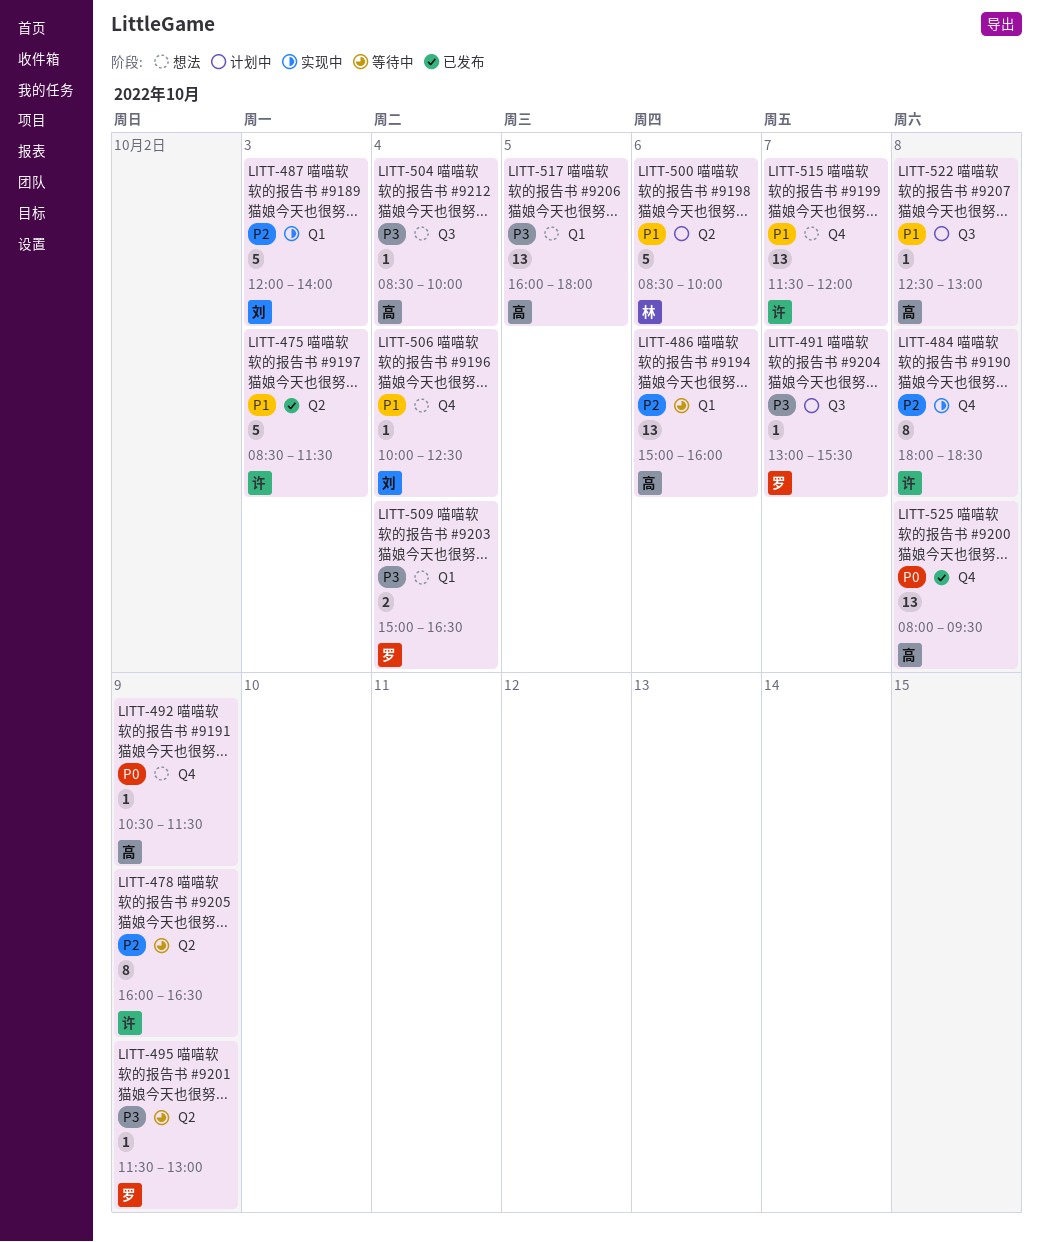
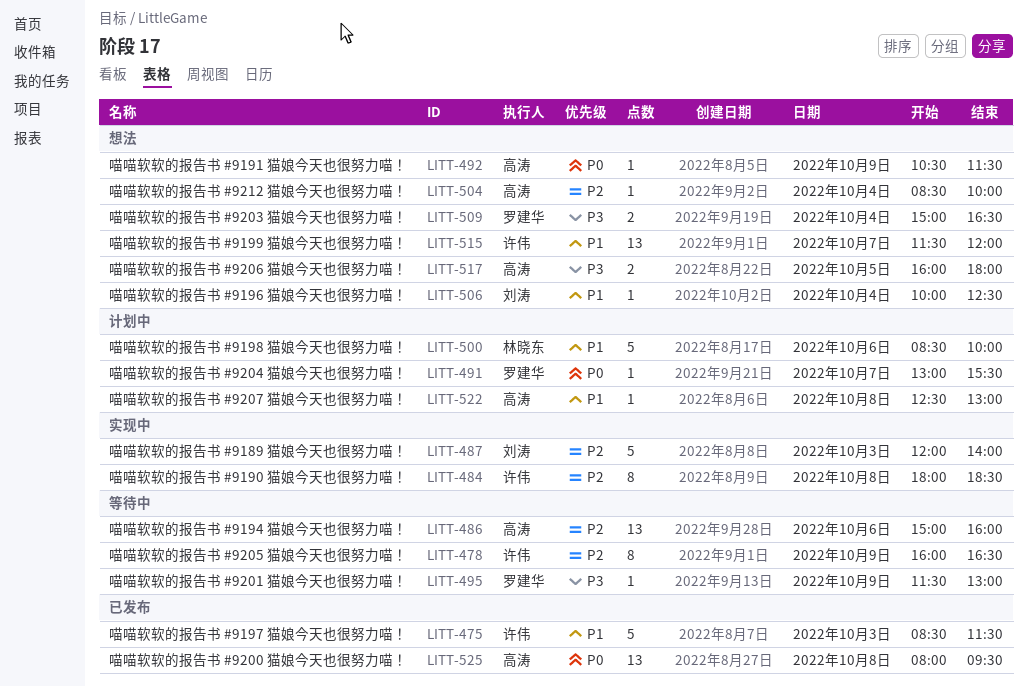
LITT-491, priority: P3 -> P0
LITT-504, priority: P3 -> P2
LITT-517, estimate: 13 -> 2

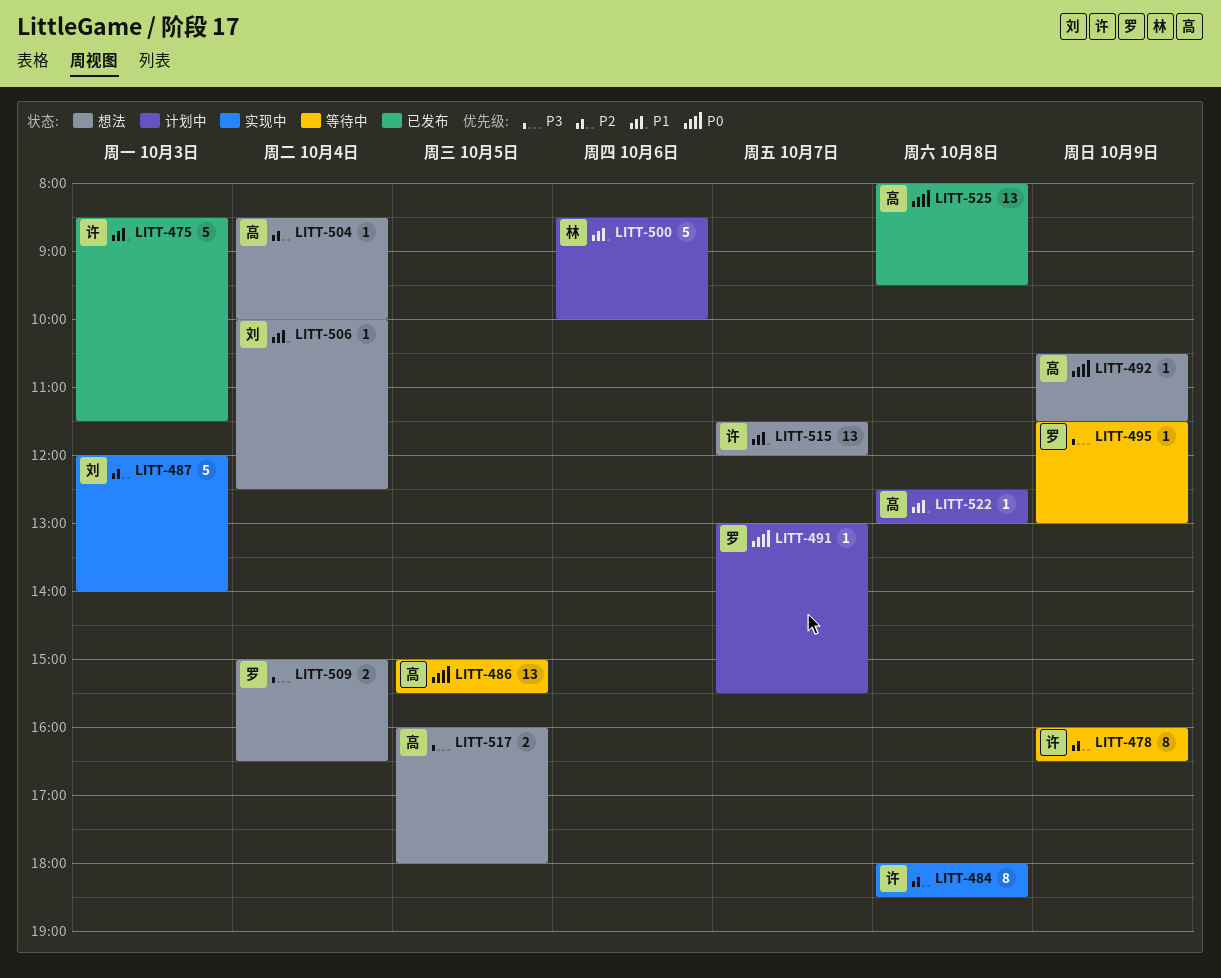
LITT-486, priority: P2 -> P0
LITT-486, day: Oct 6 -> Oct 5
LITT-486, ends: 16:00 -> 15:30

